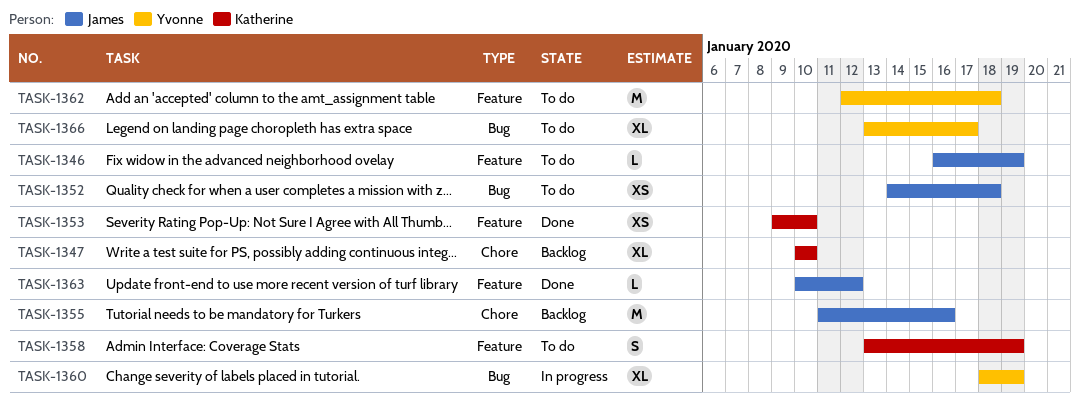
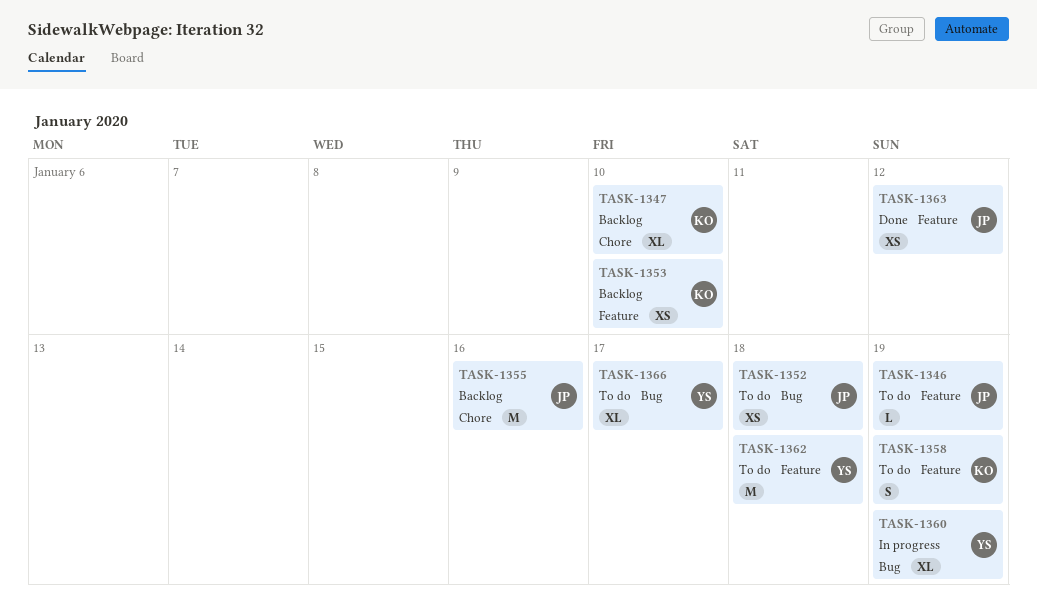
TASK-1353, status: Done -> Backlog
TASK-1363, estimate: L -> XS

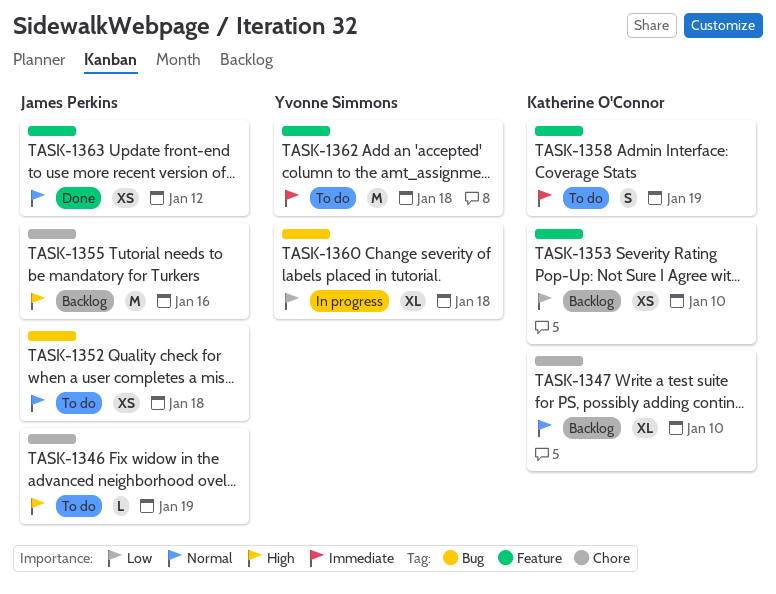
TASK-1346, label: Feature -> Chore
TASK-1360, due: Jan 19 -> Jan 18
TASK-1366: present -> none

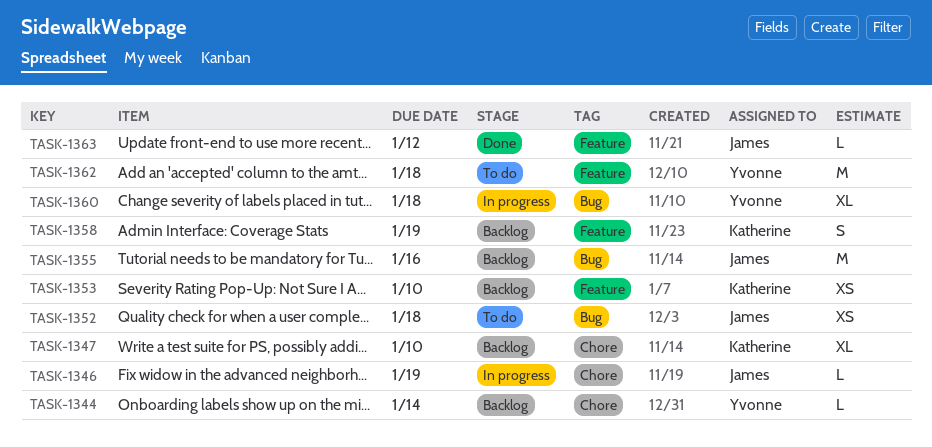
TASK-1344: none -> present
TASK-1346, status: To do -> In progress
TASK-1355, label: Chore -> Bug
TASK-1358, status: To do -> Backlog
TASK-1363, estimate: XS -> L

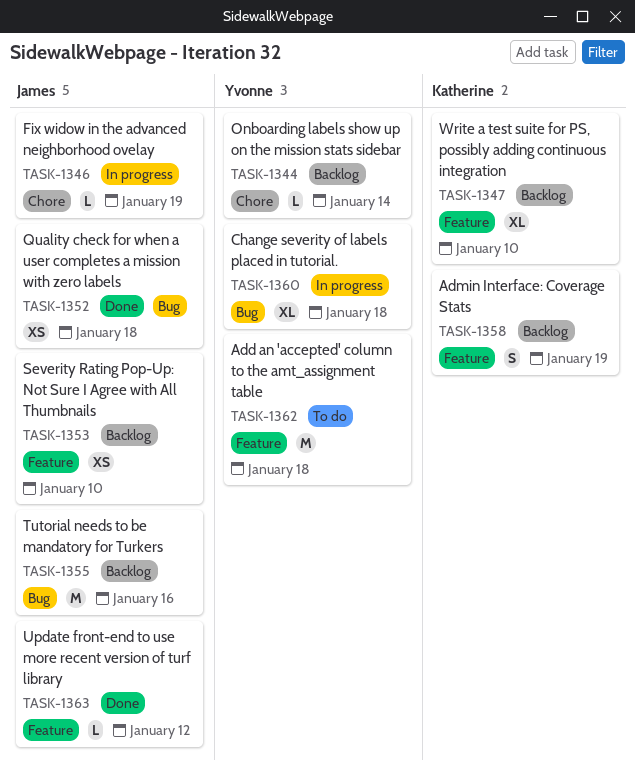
TASK-1347, label: Chore -> Feature
TASK-1352, status: To do -> Done
TASK-1353, owner: Katherine -> James

